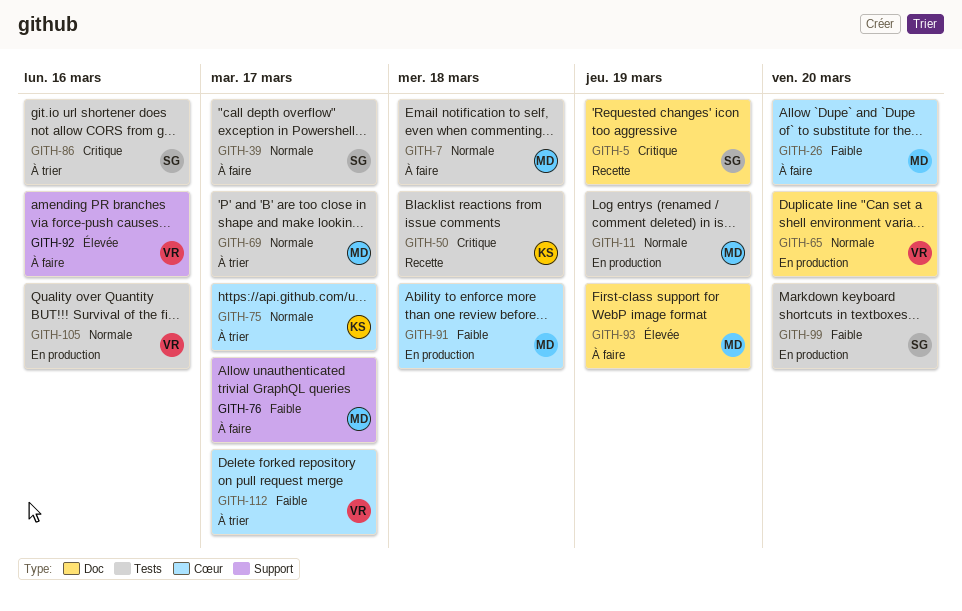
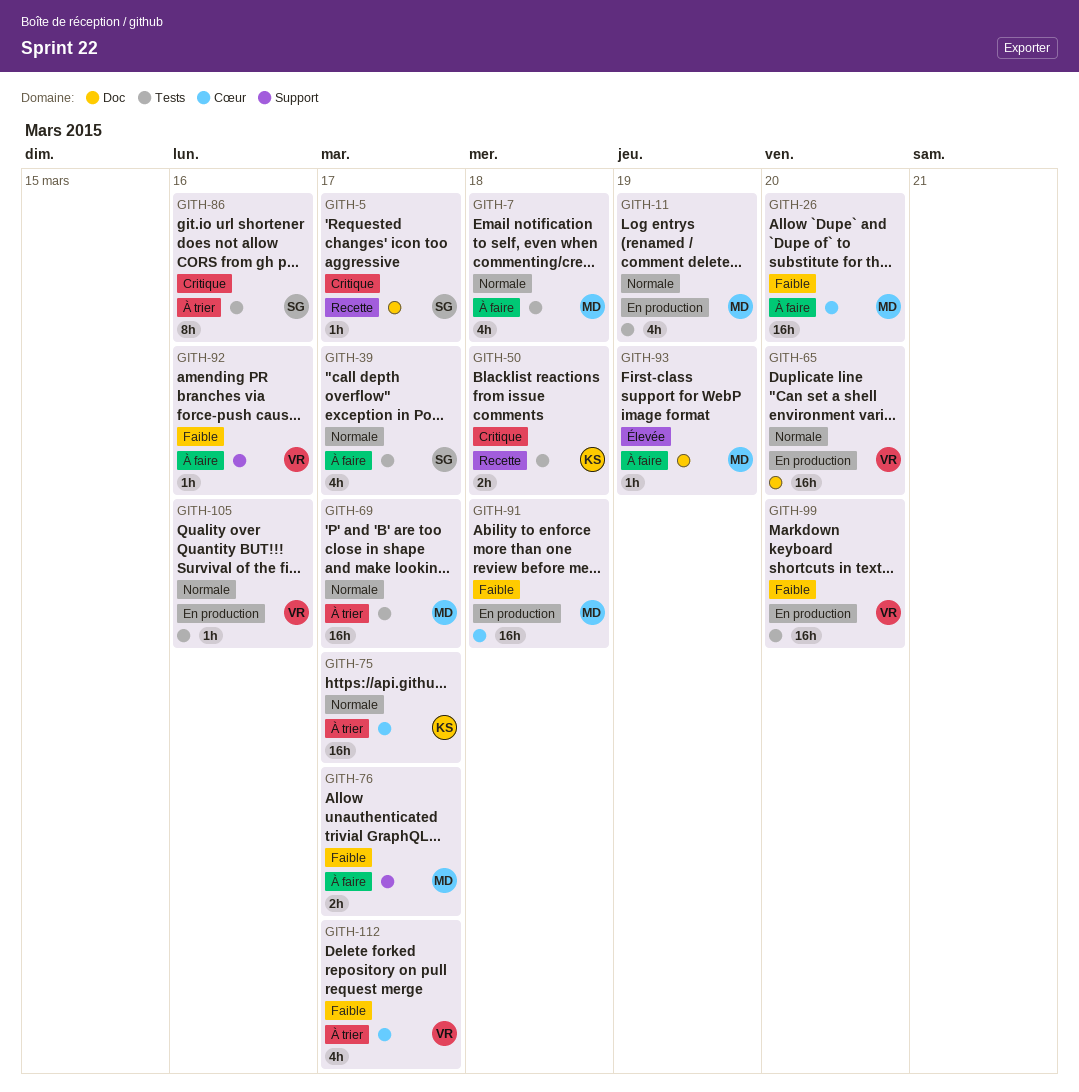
GITH-5, due: Mar 19 -> Mar 17
GITH-92, priority: Élevée -> Faible
GITH-99, owner: SG -> VR

